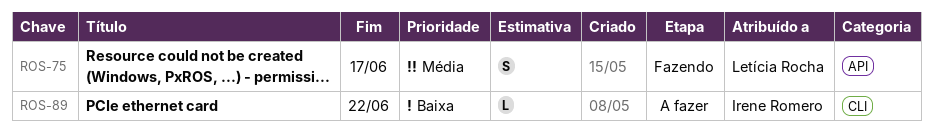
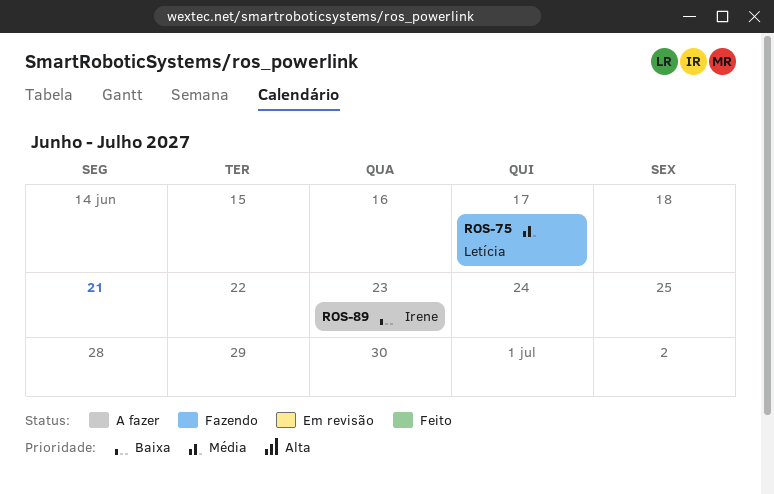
ROS-89, due: Jun 22 -> Jun 23

